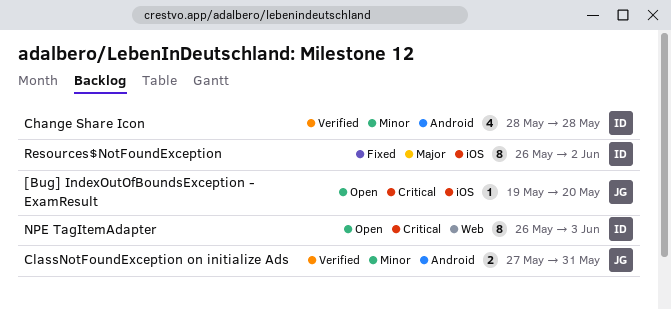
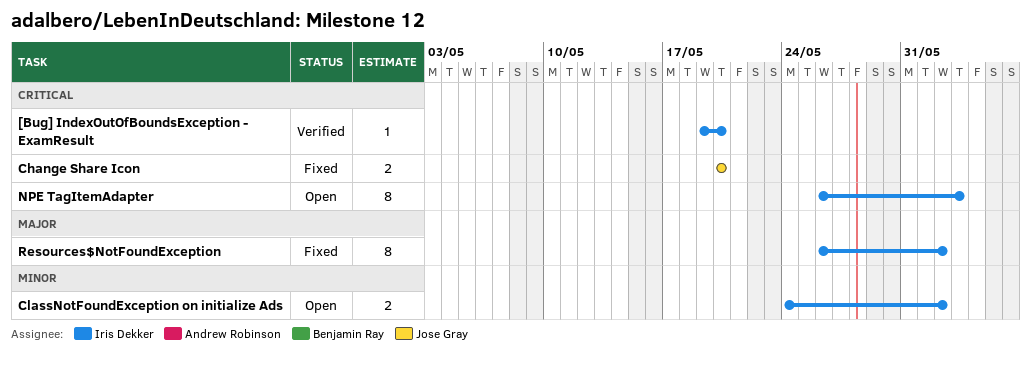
[Bug] IndexOutOfBoundsException - ExamResult, status: Open -> Verified
[Bug] IndexOutOfBoundsException - ExamResult, owner: Jose Gray -> Iris Dekker
Change Share Icon, status: Verified -> Fixed
Change Share Icon, owner: Iris Dekker -> Jose Gray
Change Share Icon, priority: Minor -> Critical
Change Share Icon, estimate: 4 -> 2
Change Share Icon, start: May 28 -> May 20
Change Share Icon, due: May 28 -> May 20
ClassNotFoundException on initialize Ads, status: Verified -> Open
ClassNotFoundException on initialize Ads, owner: Jose Gray -> Iris Dekker
ClassNotFoundException on initialize Ads, start: May 27 -> May 24
ClassNotFoundException on initialize Ads, due: May 31 -> Jun 2

